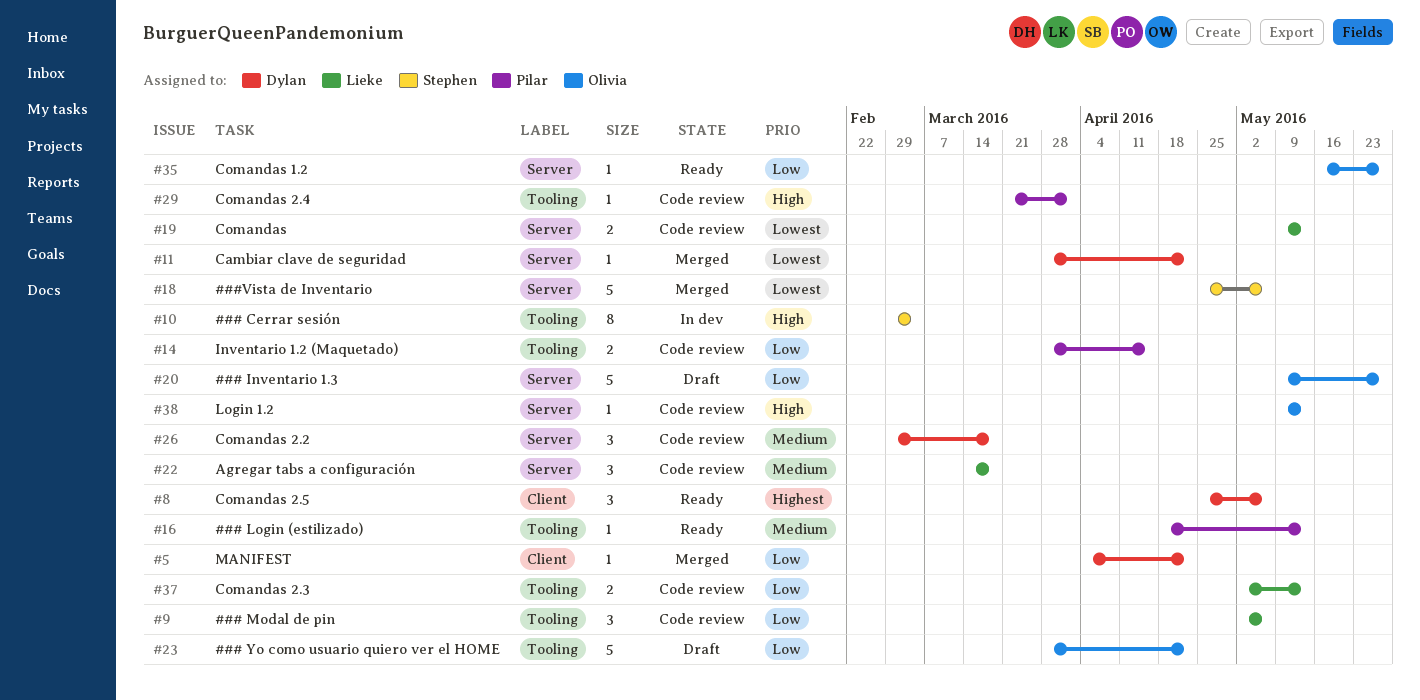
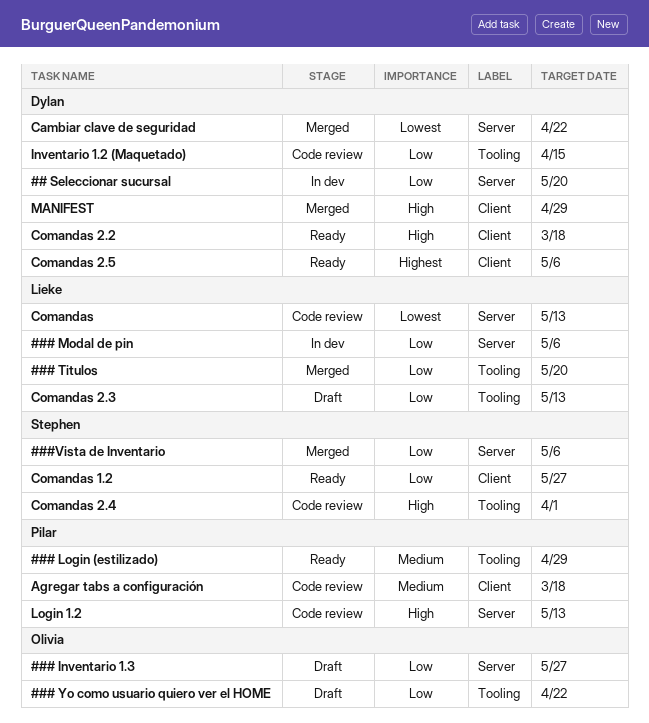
## Seleccionar sucursal: none -> present
### Cerrar sesión: present -> none
### Login (estilizado), due: May 13 -> Apr 29
### Modal de pin, status: Code review -> In dev
### Modal de pin, label: Tooling -> Server
### Titulos: none -> present
###Vista de Inventario, priority: Lowest -> Low
Agregar tabs a configuración, owner: Lieke -> Pilar
Agregar tabs a configuración, label: Server -> Client
Comandas 1.2, owner: Olivia -> Stephen
Comandas 1.2, label: Server -> Client
Comandas 2.2, status: Code review -> Ready
Comandas 2.2, priority: Medium -> High
Comandas 2.2, label: Server -> Client
Comandas 2.3, status: Code review -> Draft
Comandas 2.4, owner: Pilar -> Stephen
Inventario 1.2 (Maquetado), owner: Pilar -> Dylan
Login 1.2, owner: Olivia -> Pilar
MANIFEST, priority: Low -> High
MANIFEST, due: Apr 22 -> Apr 29

